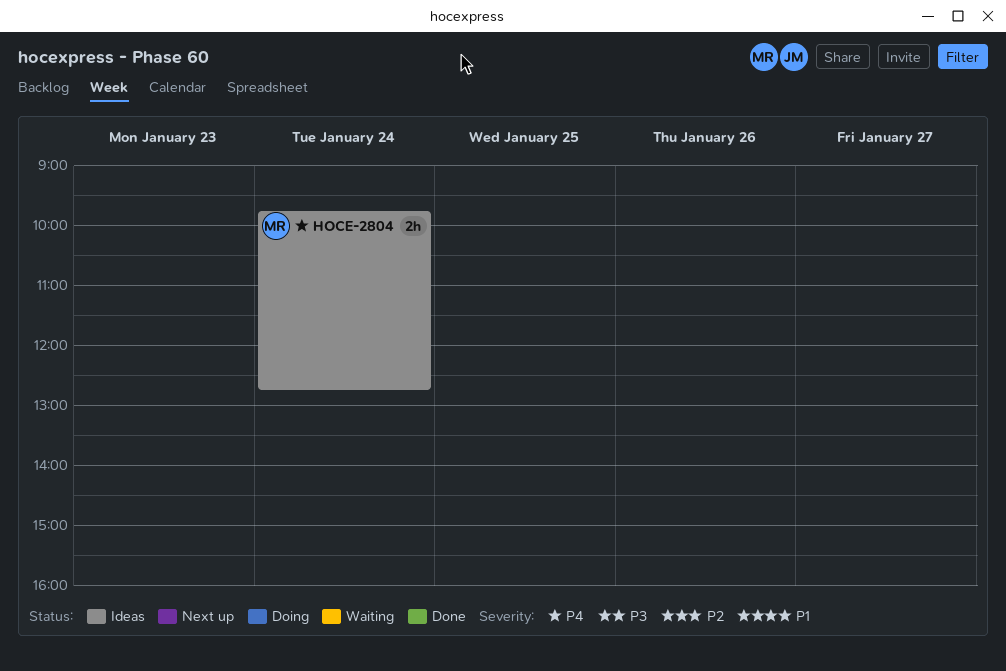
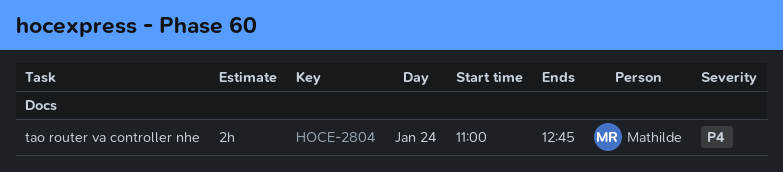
HOCE-2804, begins: 09:45 -> 11:00

